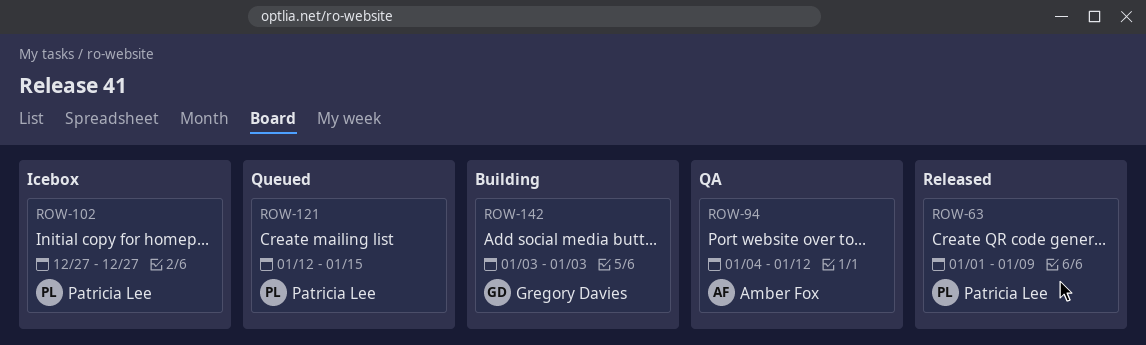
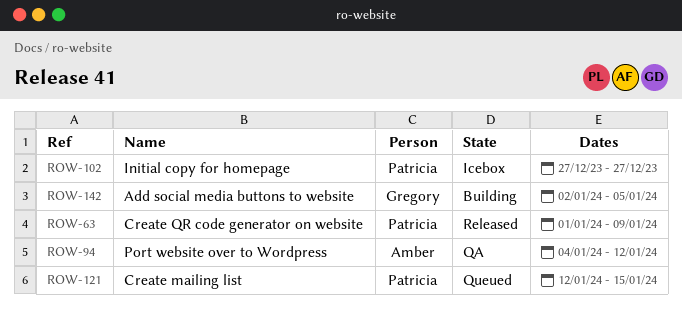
ROW-142, start: Jan 3 -> Jan 2
ROW-142, due: Jan 3 -> Jan 5

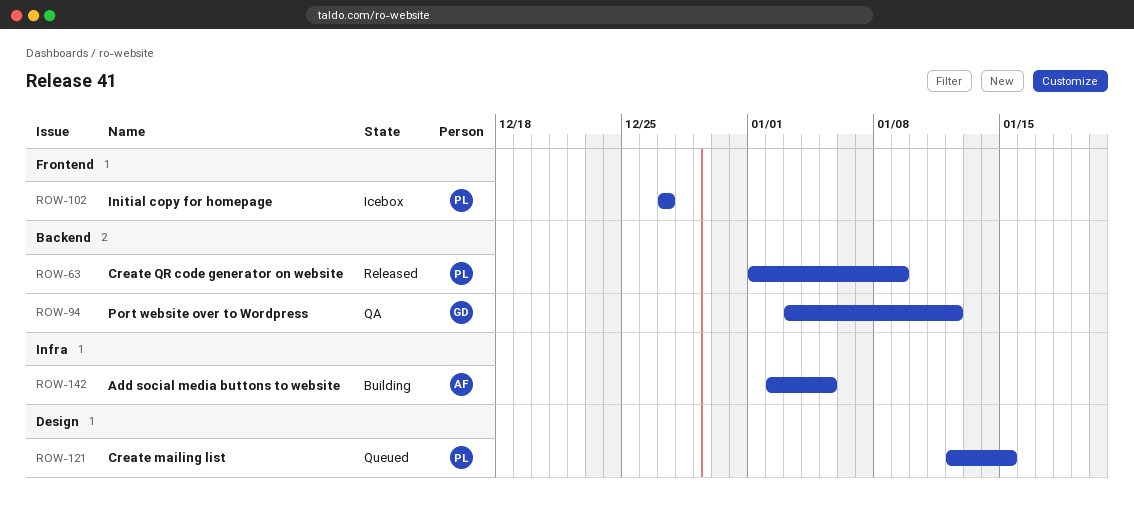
ROW-94, owner: Amber -> Gregory
ROW-94, start: Jan 4 -> Jan 3
ROW-142, owner: Gregory -> Amber

